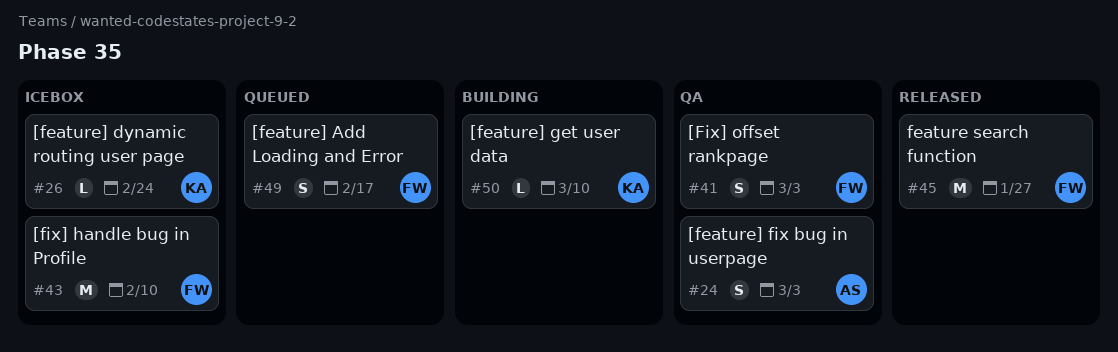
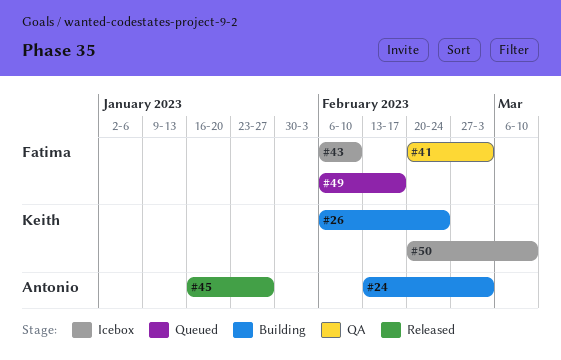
#24, status: QA -> Building
#26, status: Icebox -> Building
#45, owner: Fatima -> Antonio
#50, status: Building -> Icebox

